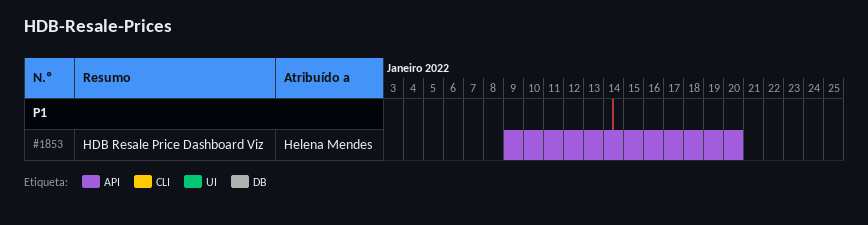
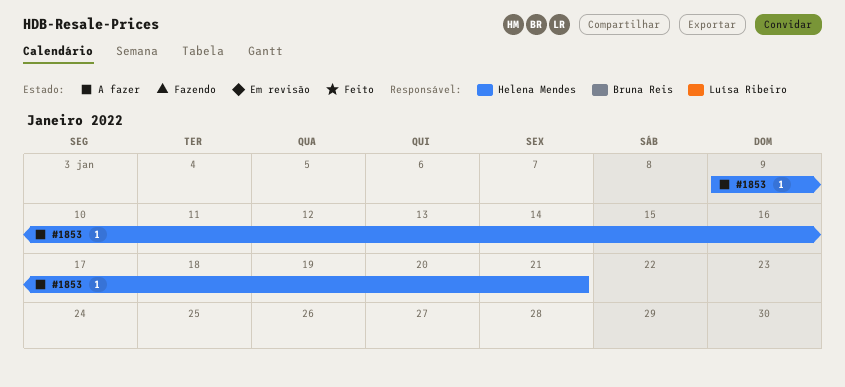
#1853, due: Jan 20 -> Jan 21

